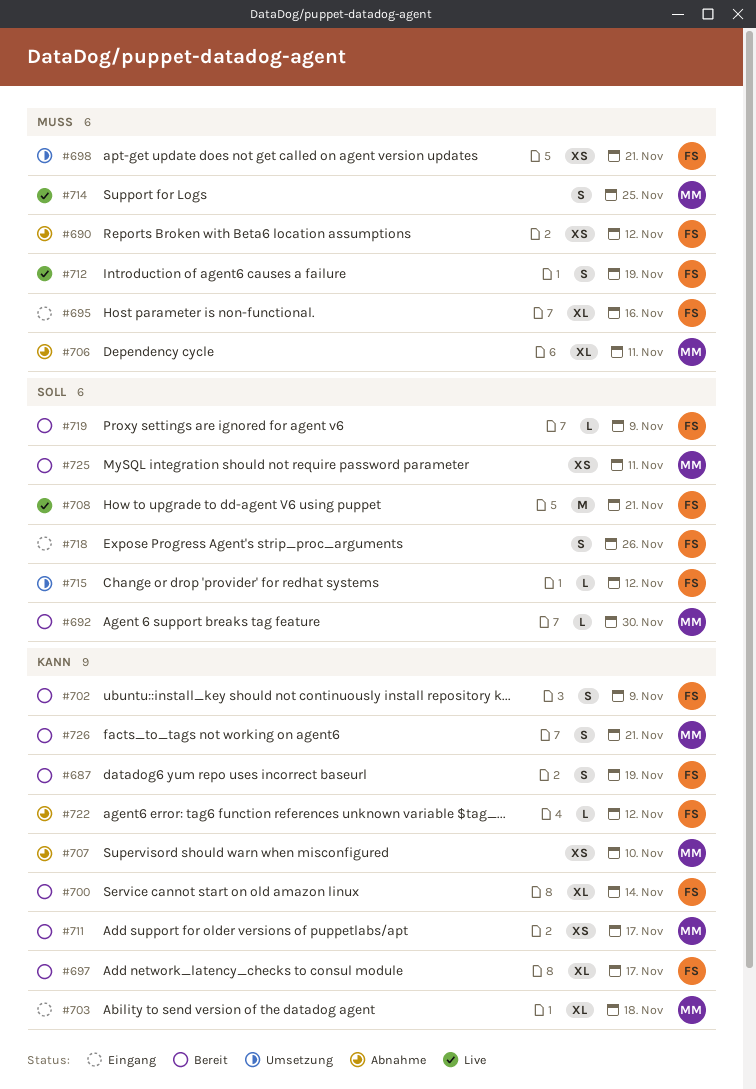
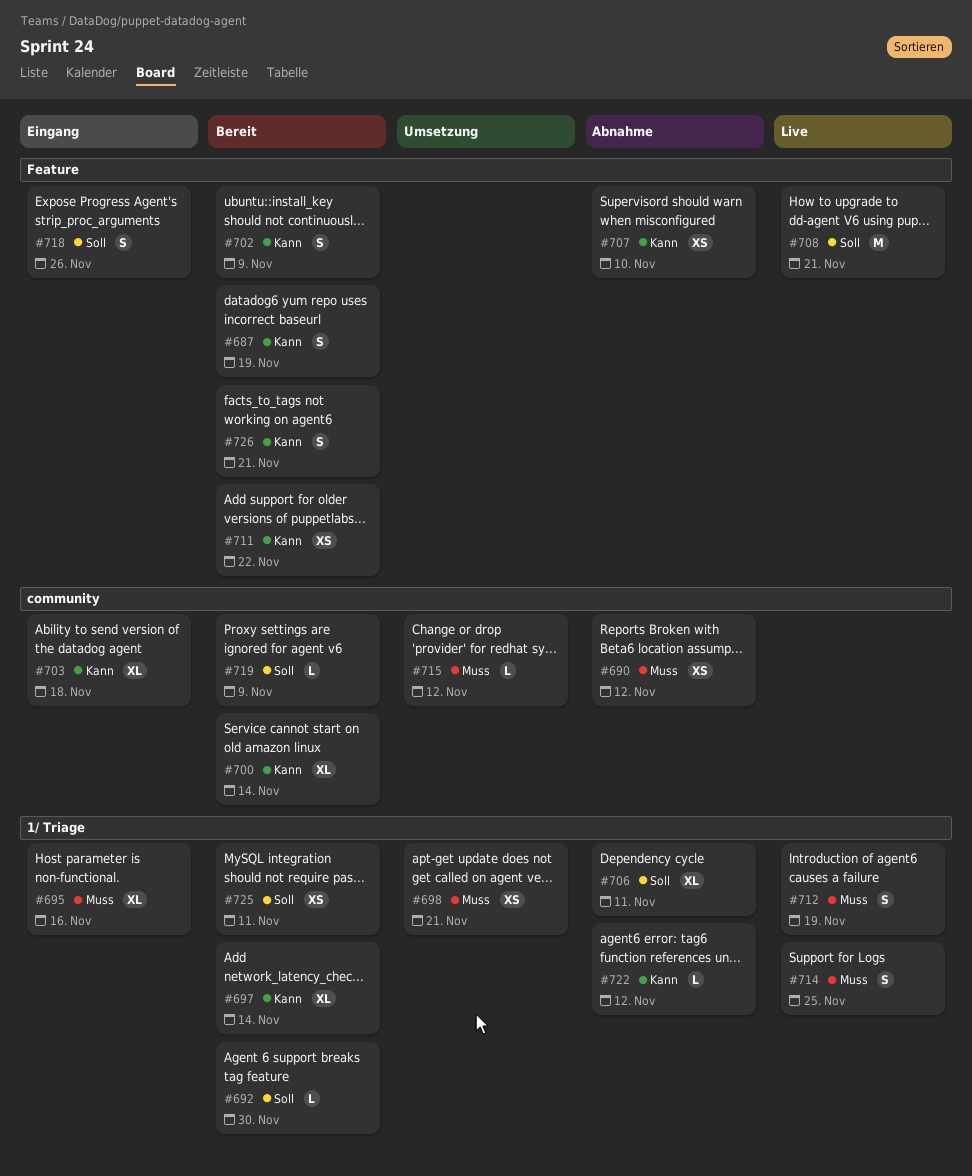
#697, due: Nov 17 -> Nov 14
#706, priority: Muss -> Soll
#711, due: Nov 17 -> Nov 22
#715, priority: Soll -> Muss

